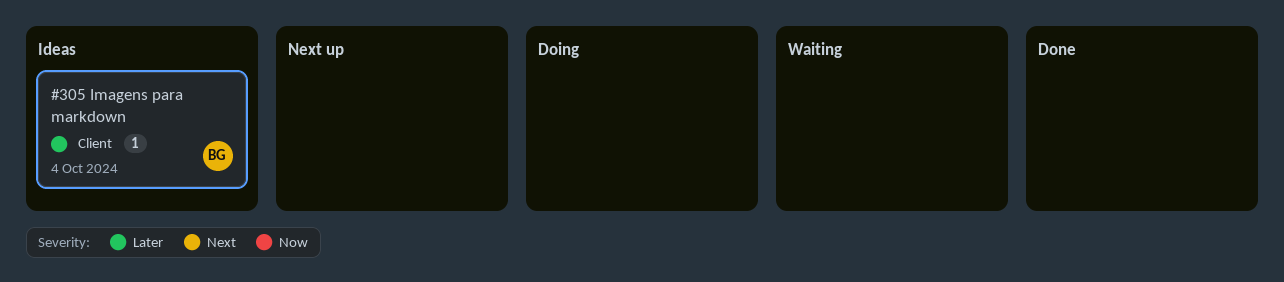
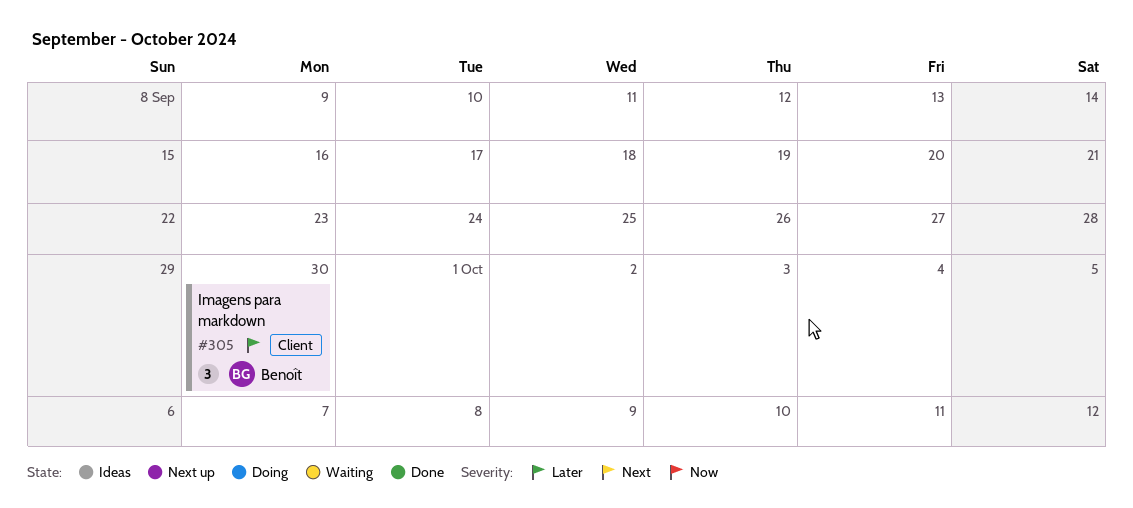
#305, estimate: 1 -> 3
#305, due: Oct 4 -> Sep 30

